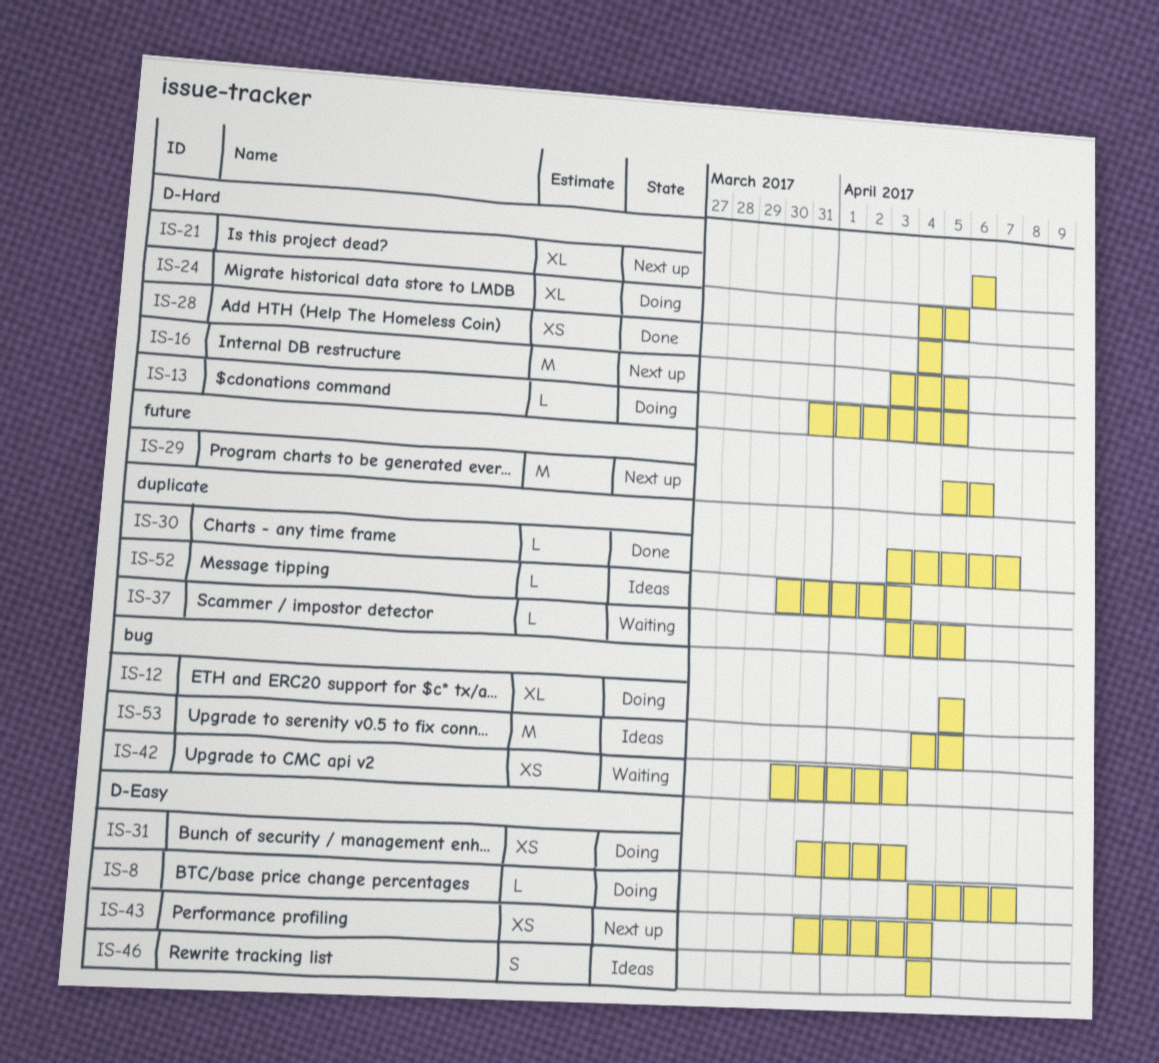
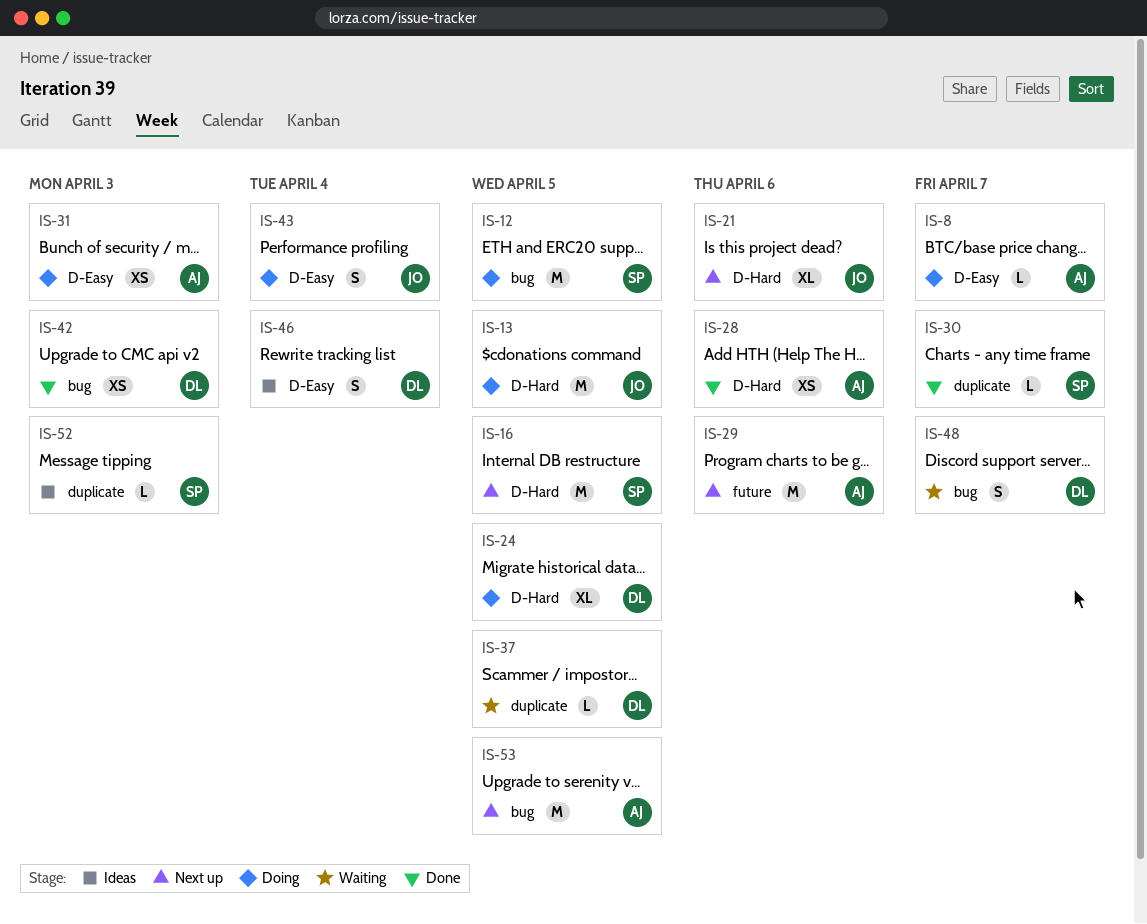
IS-12, estimate: XL -> M
IS-13, estimate: L -> M
IS-28, due: Apr 4 -> Apr 6
IS-42, status: Waiting -> Done
IS-43, status: Next up -> Doing
IS-43, estimate: XS -> S
IS-48: none -> present
IS-53, status: Ideas -> Next up

